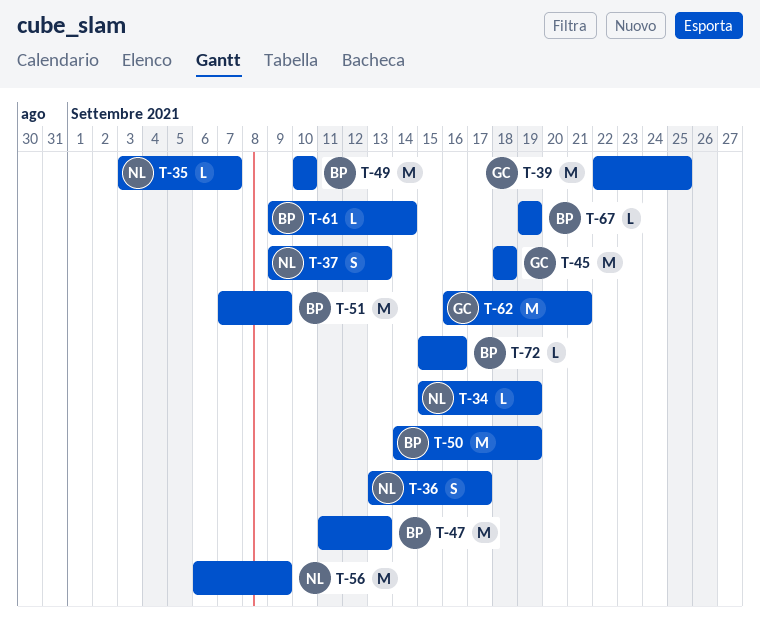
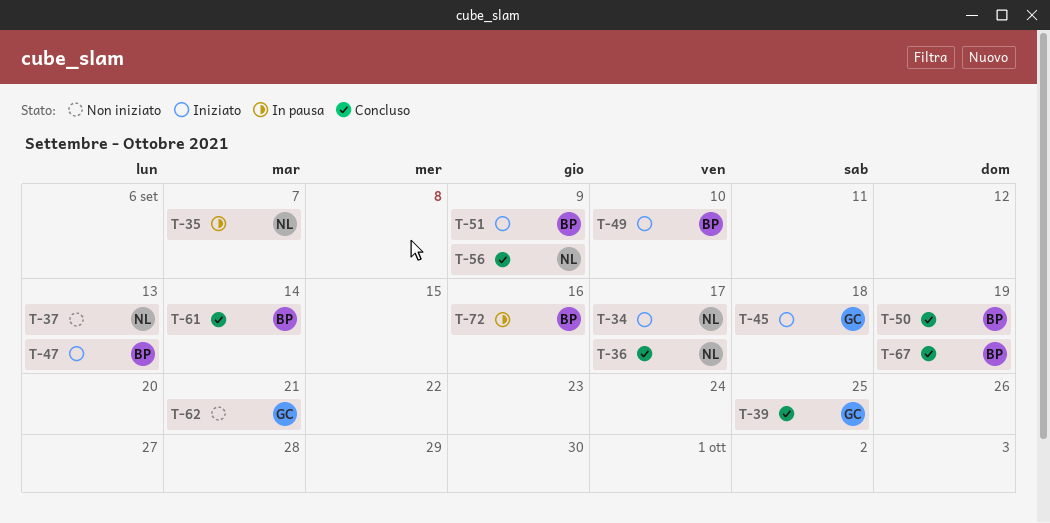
T-34, due: Sep 19 -> Sep 17

